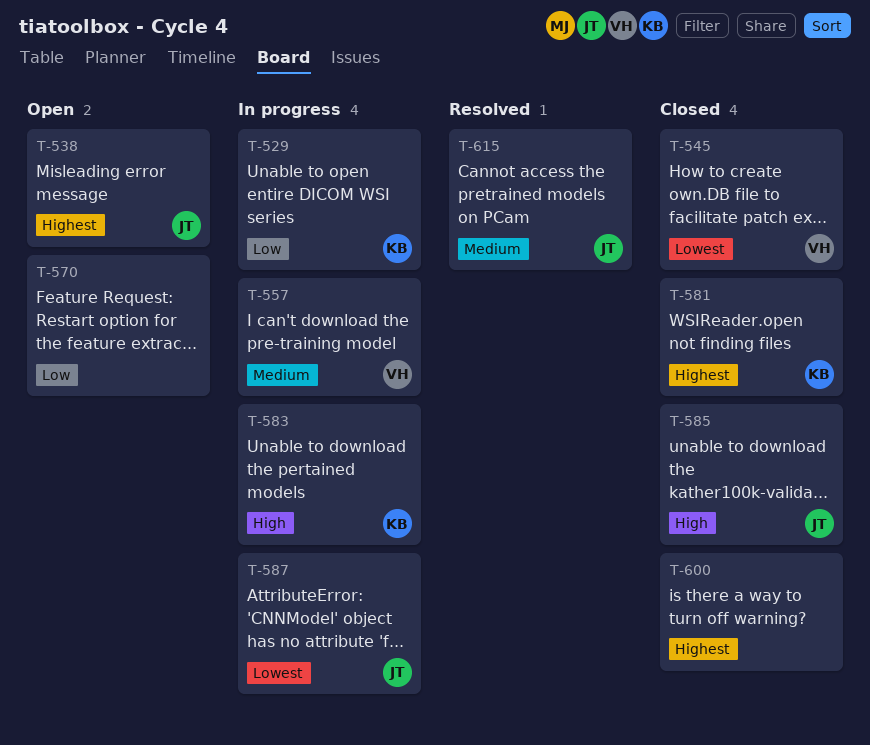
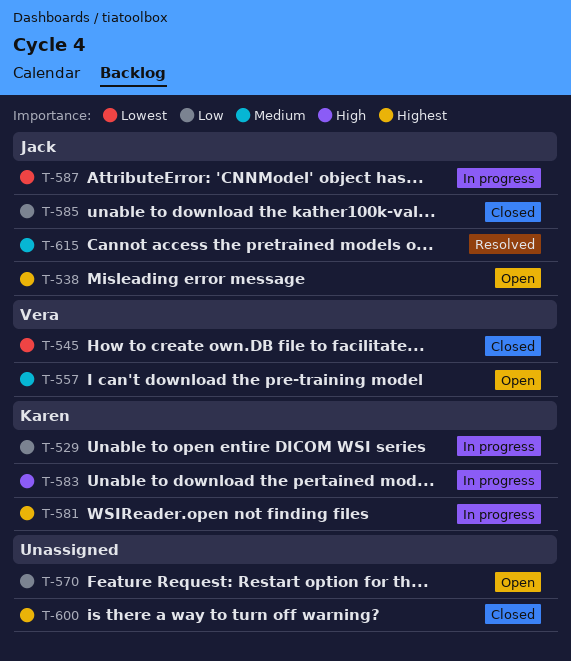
T-557, status: In progress -> Open
T-581, status: Closed -> In progress
T-585, priority: High -> Low

